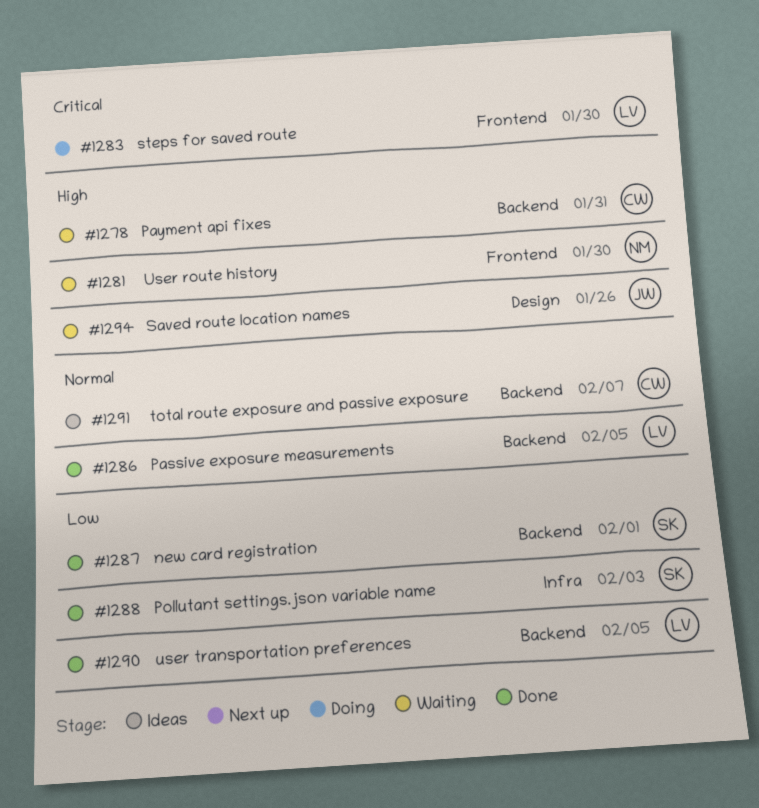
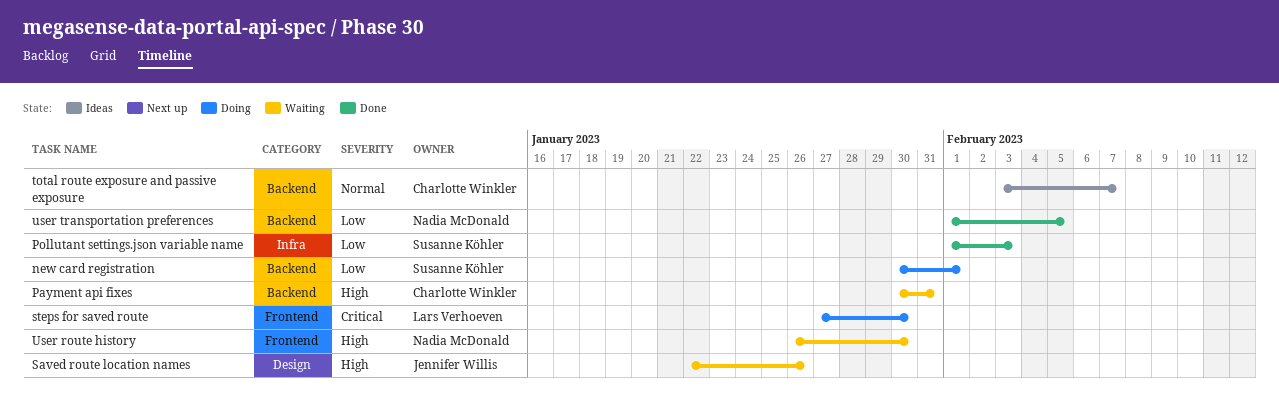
new card registration, status: Done -> Doing
Passive exposure measurements: present -> none
user transportation preferences, owner: Lars Verhoeven -> Nadia McDonald

